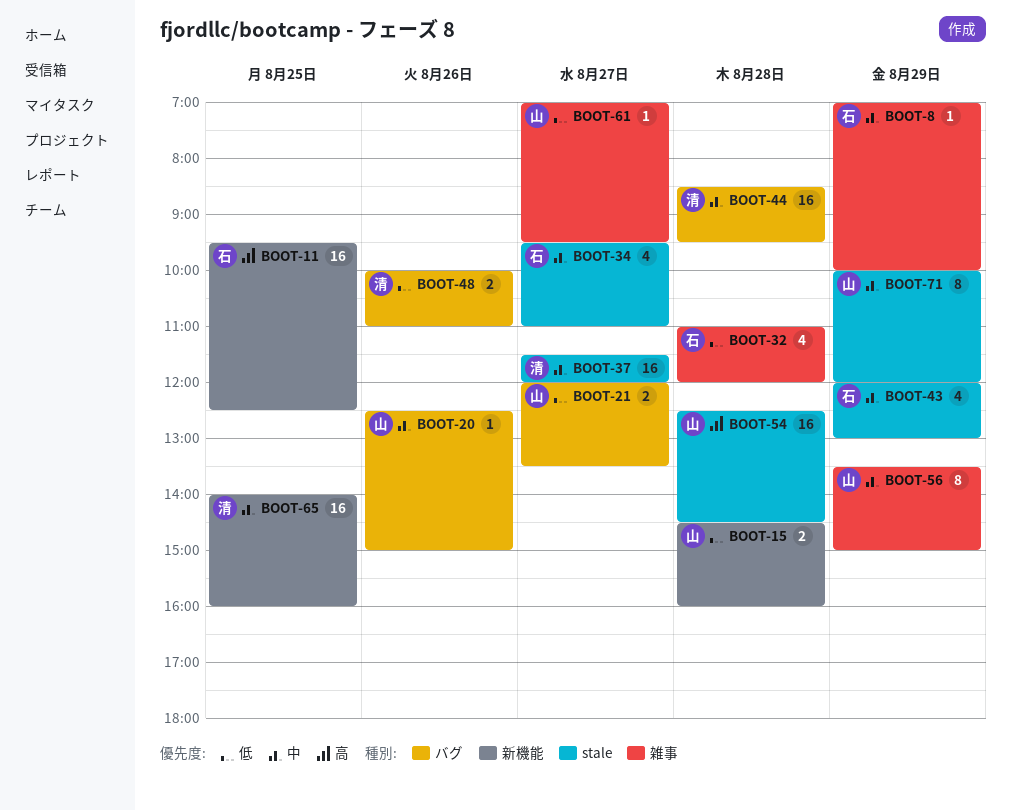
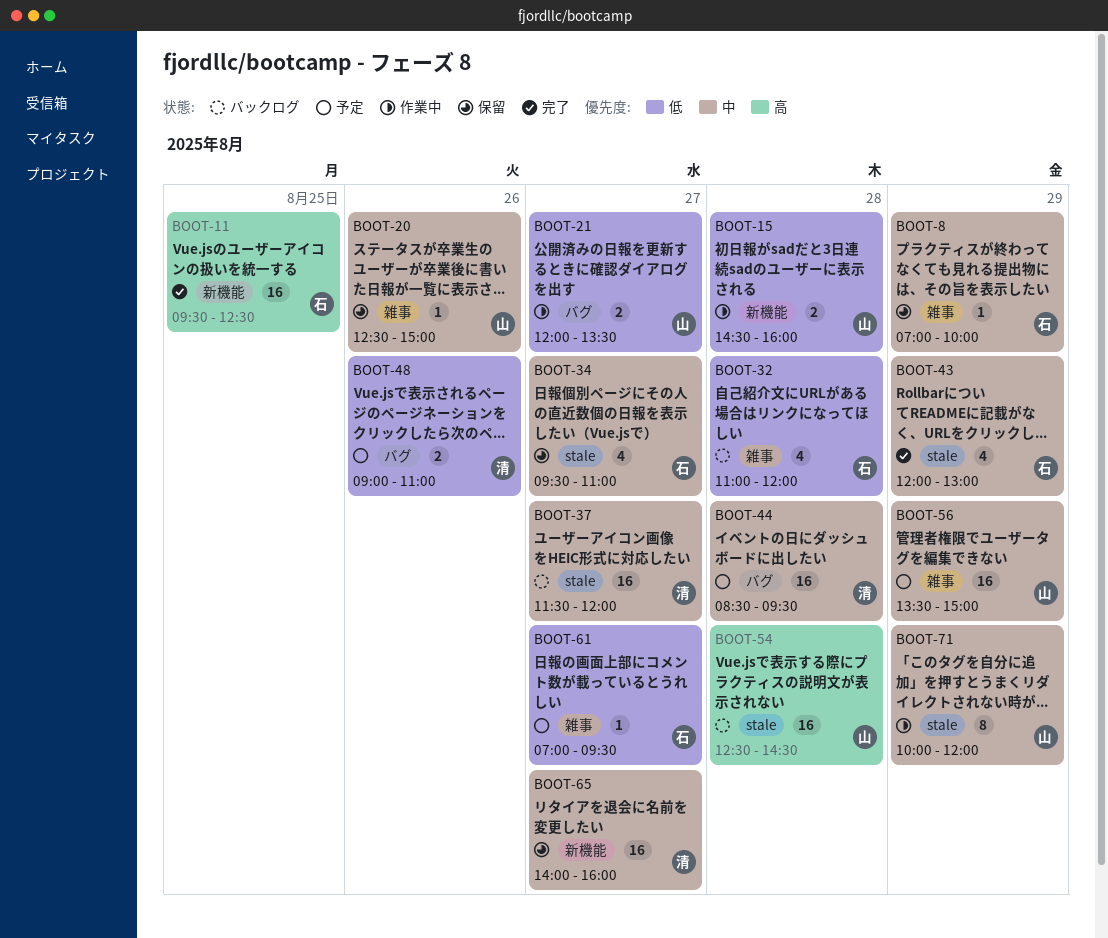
BOOT-20, label: バグ -> 雑事
BOOT-48, begins: 10:00 -> 09:00
BOOT-56, estimate: 8 -> 16
BOOT-61, owner: 山 -> 石
BOOT-65, day: Aug 25 -> Aug 27

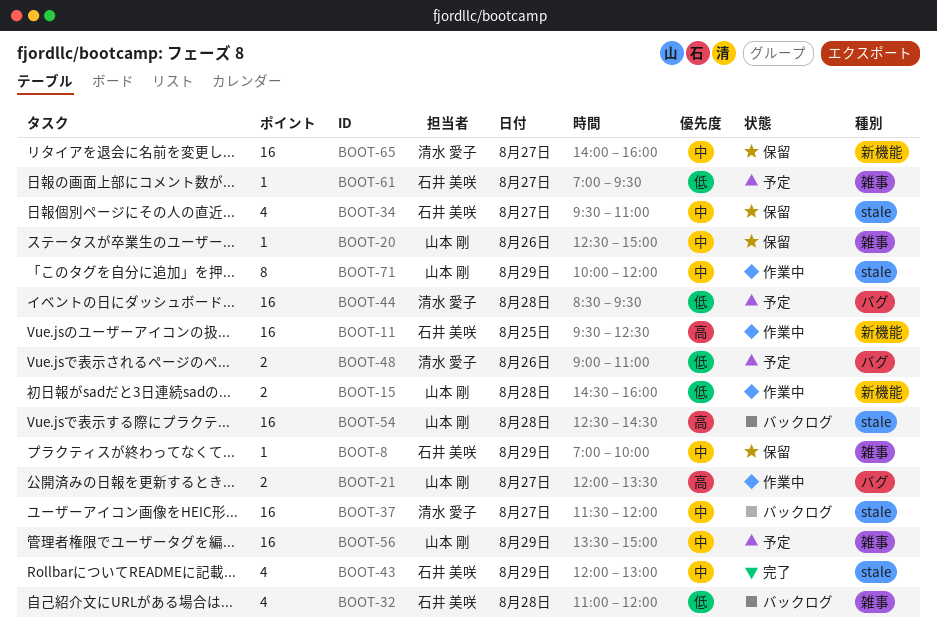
BOOT-11, status: 完了 -> 作業中
BOOT-21, priority: 低 -> 高
BOOT-44, priority: 中 -> 低

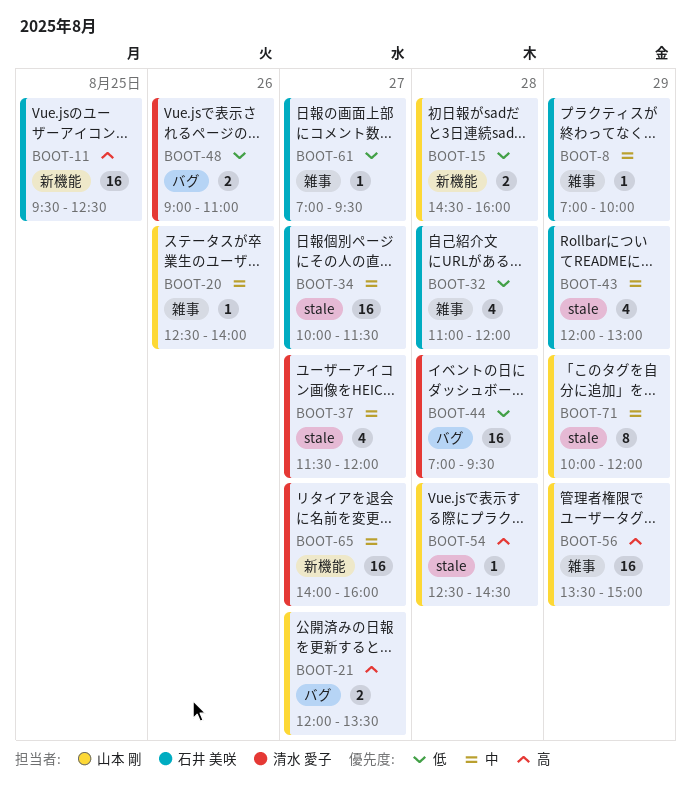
BOOT-20, ends: 15:00 -> 14:00
BOOT-34, estimate: 4 -> 16
BOOT-34, begins: 09:30 -> 10:00
BOOT-34, ends: 11:00 -> 11:30
BOOT-37, estimate: 16 -> 4
BOOT-44, begins: 08:30 -> 07:00
BOOT-54, estimate: 16 -> 1
BOOT-56, priority: 中 -> 高

